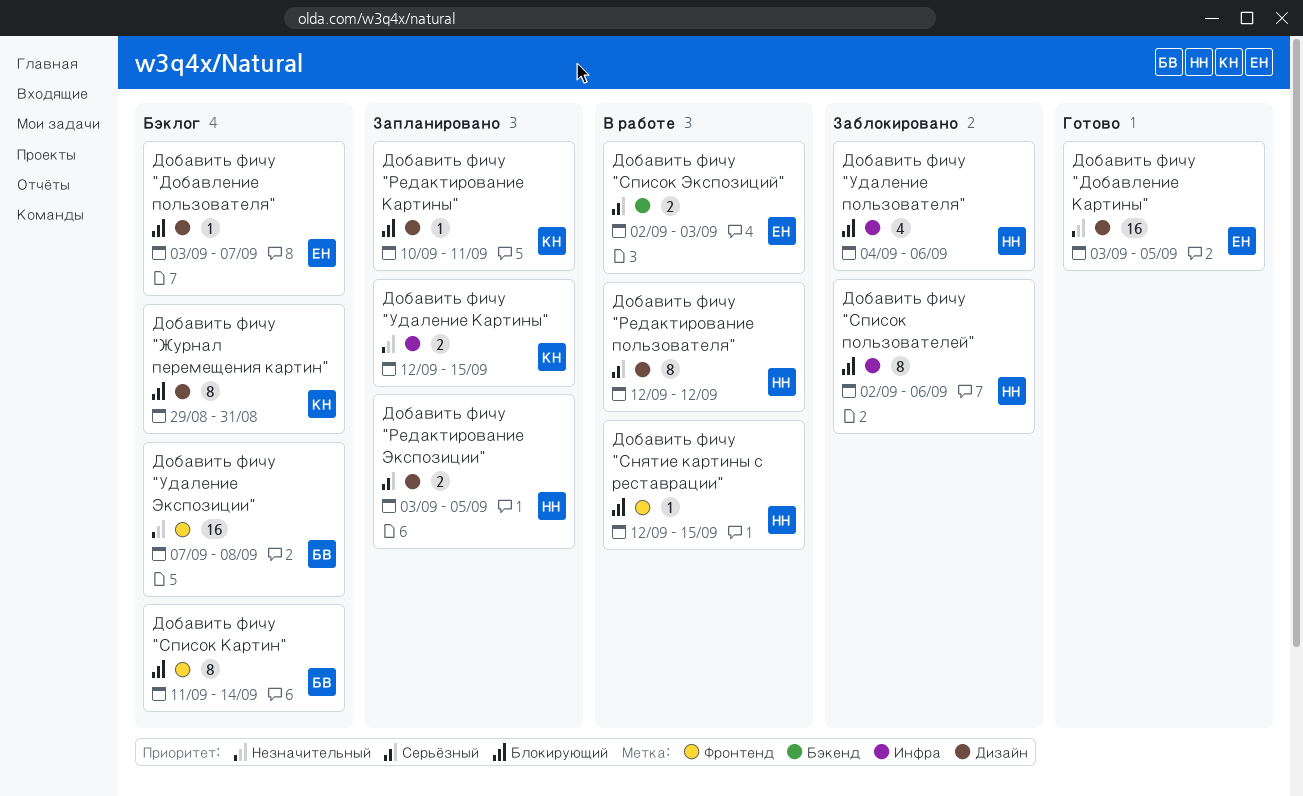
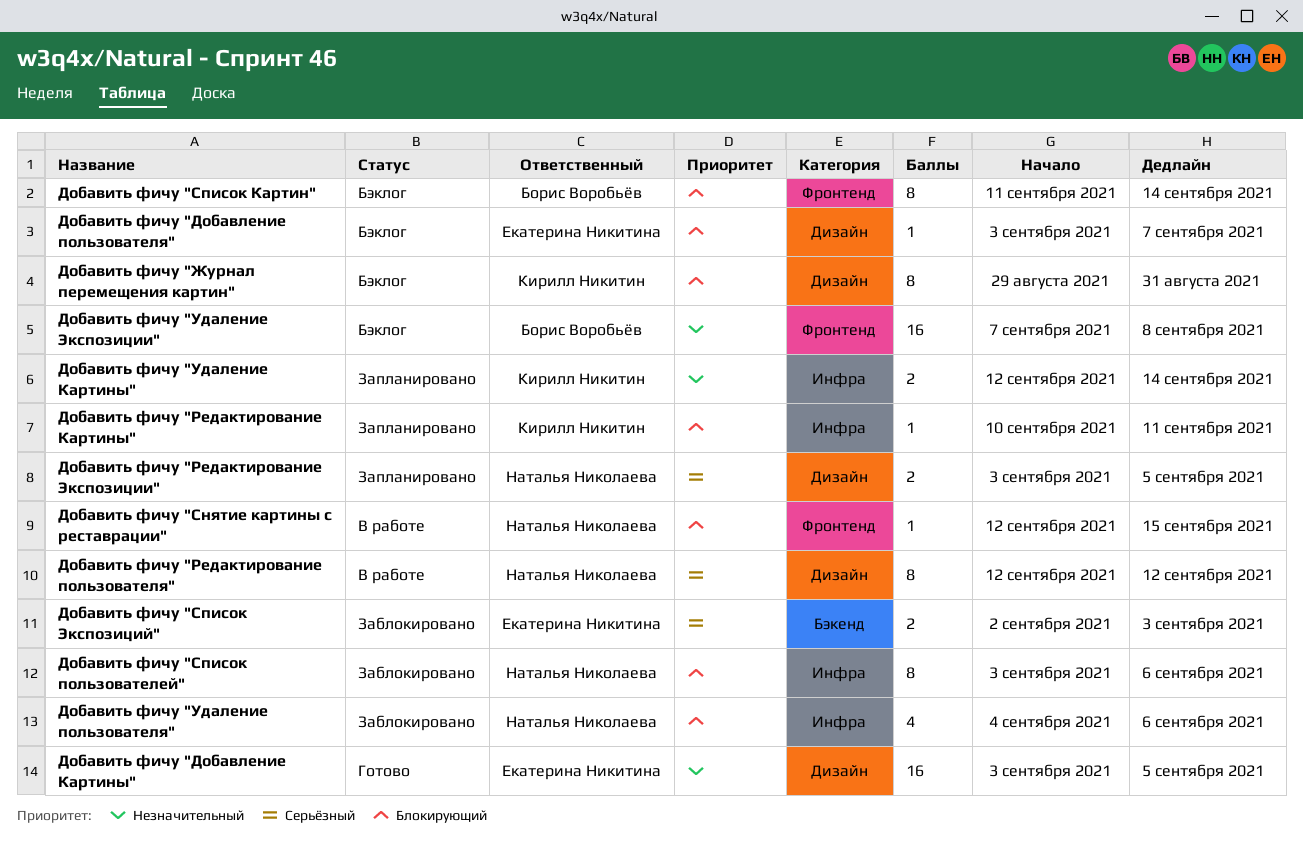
Добавить фичу "Редактирование Картины", label: Дизайн -> Инфра
Добавить фичу "Список пользователей", start: Sep 2 -> Sep 3
Добавить фичу "Список Экспозиций", status: В работе -> Заблокировано
Добавить фичу "Удаление Картины", due: Sep 15 -> Sep 14

